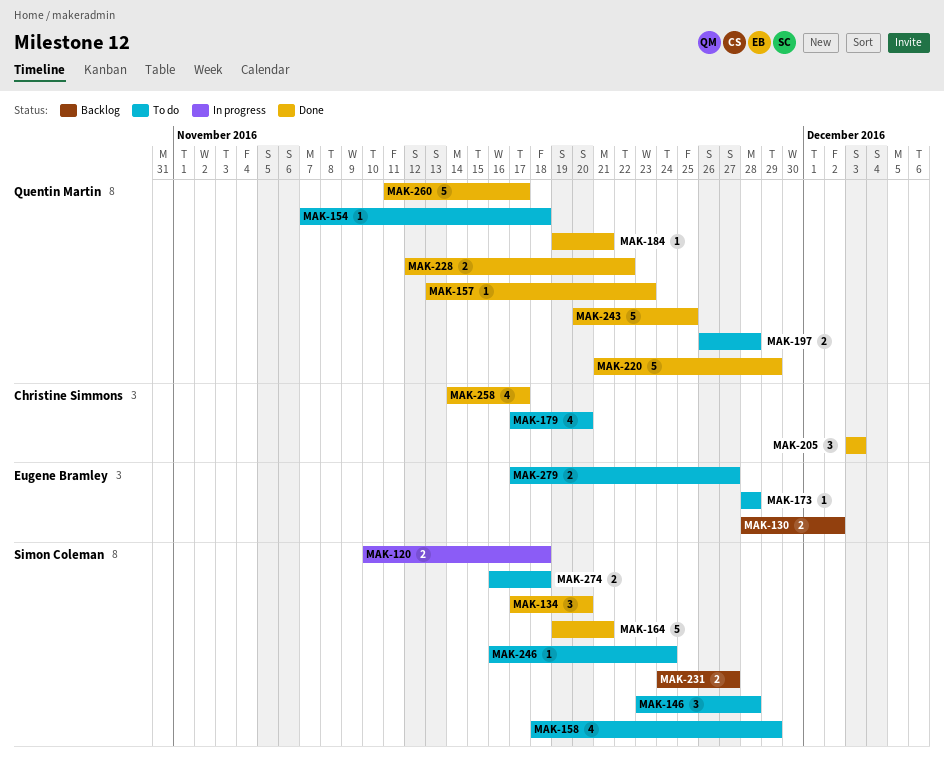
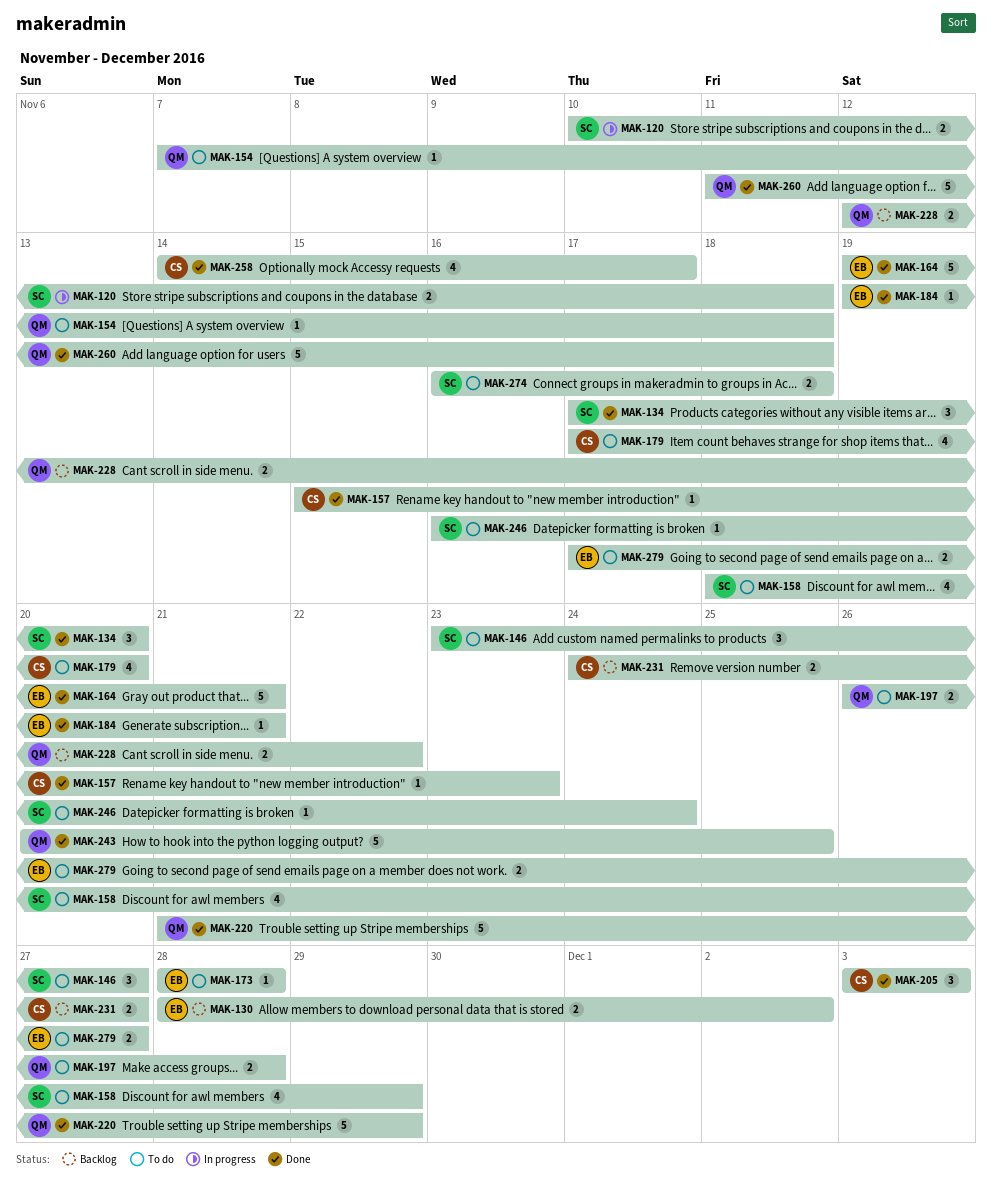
MAK-146, due: Nov 28 -> Nov 27
MAK-157, owner: Quentin Martin -> Christine Simmons
MAK-157, start: Nov 13 -> Nov 15
MAK-164, owner: Simon Coleman -> Eugene Bramley
MAK-184, owner: Quentin Martin -> Eugene Bramley
MAK-228, status: Done -> Backlog
MAK-231, owner: Simon Coleman -> Christine Simmons
MAK-260, due: Nov 17 -> Nov 18

